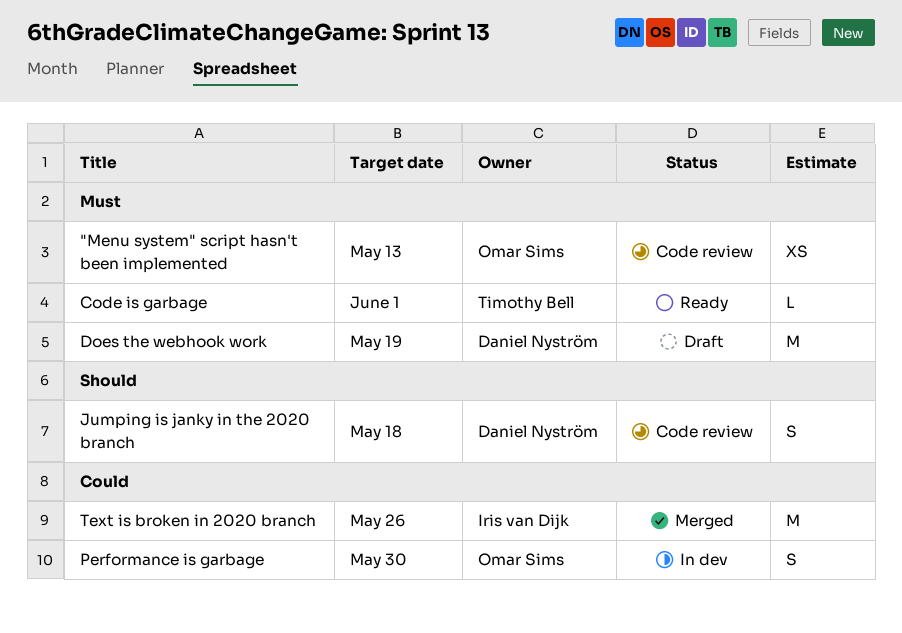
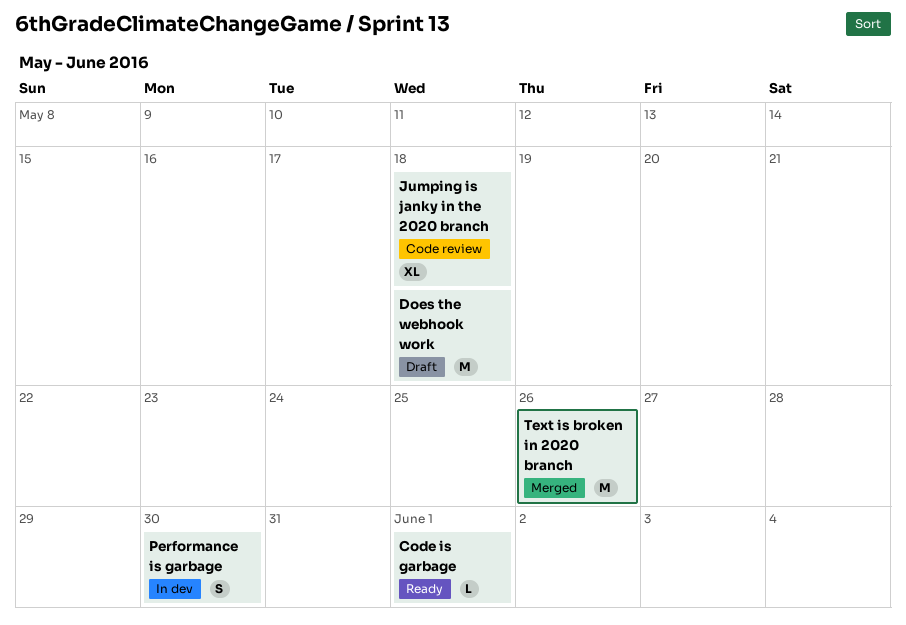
"Menu system" script hasn't been implemented: present -> none
Does the webhook work, due: May 19 -> May 18
Jumping is janky in the 2020 branch, estimate: S -> XL

